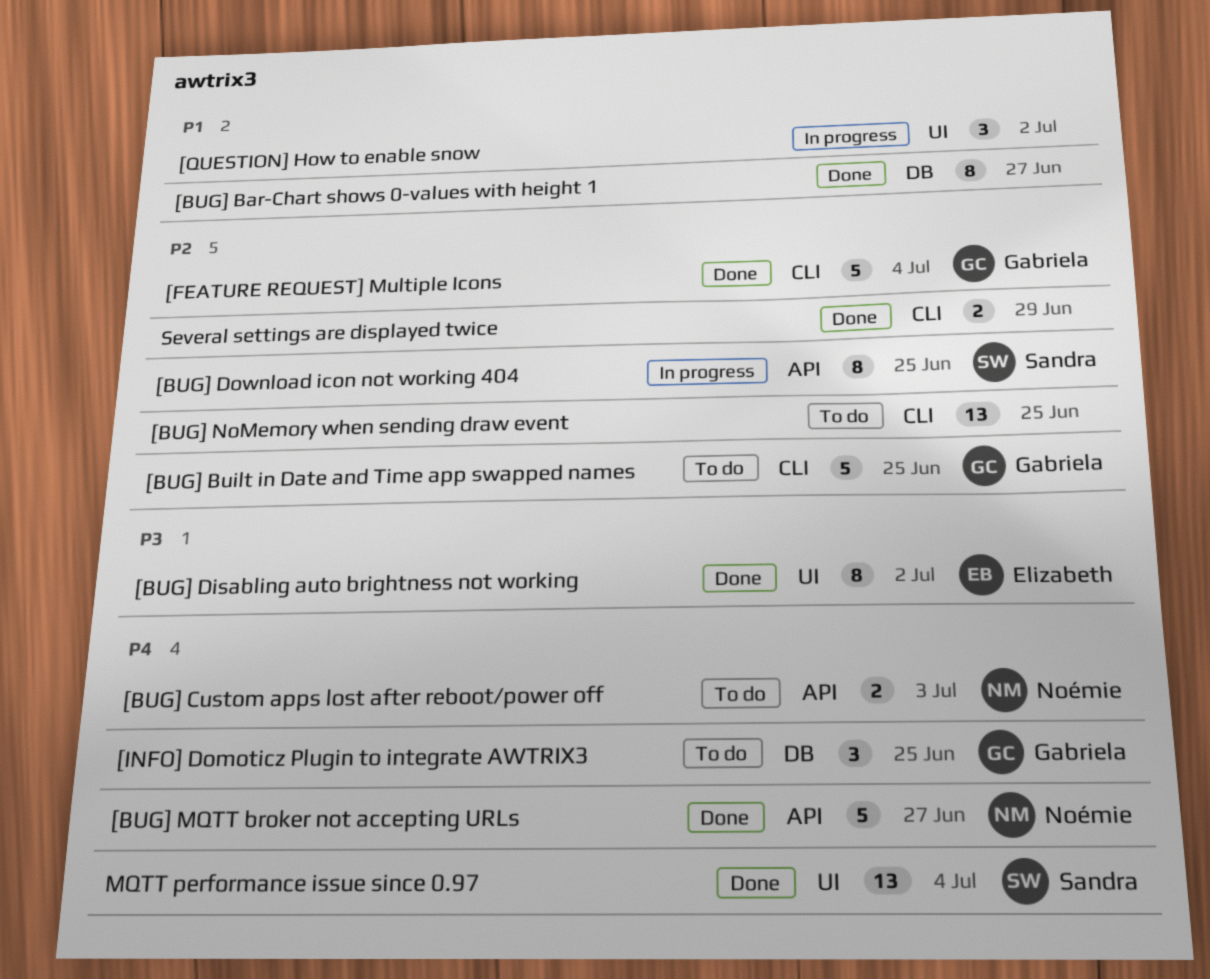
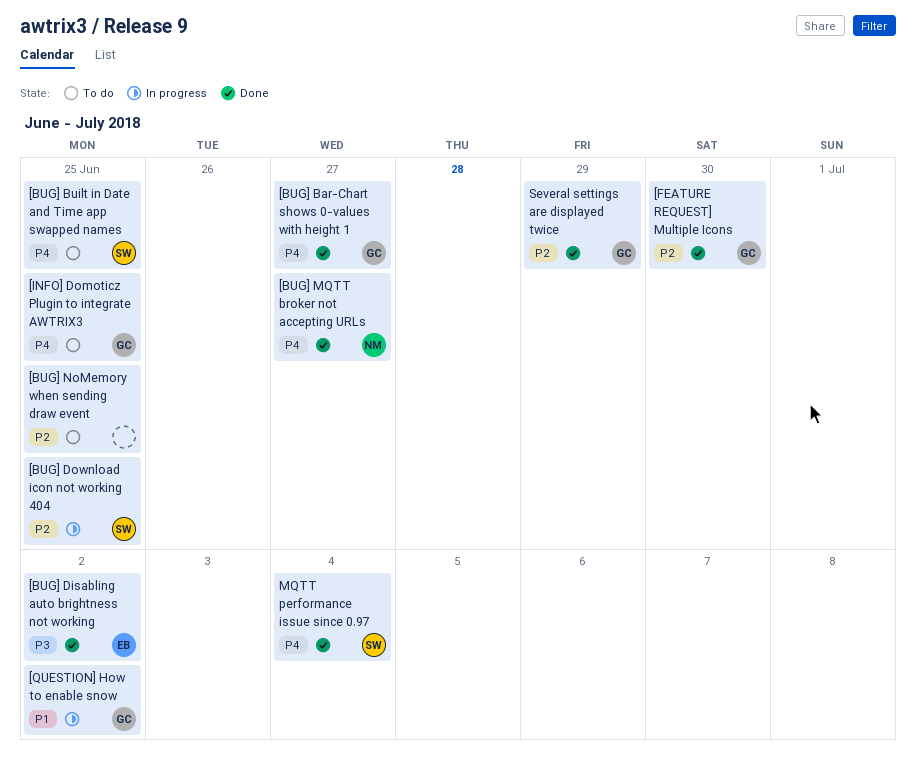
[BUG] Bar-Chart shows 0-values with height 1, owner: none -> Gabriela
[BUG] Bar-Chart shows 0-values with height 1, priority: P1 -> P4
[BUG] Built in Date and Time app swapped names, owner: Gabriela -> Sandra
[BUG] Built in Date and Time app swapped names, priority: P2 -> P4
[BUG] Custom apps lost after reboot/power off: present -> none
[FEATURE REQUEST] Multiple Icons, due: Jul 4 -> Jun 30
[QUESTION] How to enable snow, owner: none -> Gabriela
Several settings are displayed twice, owner: none -> Gabriela

